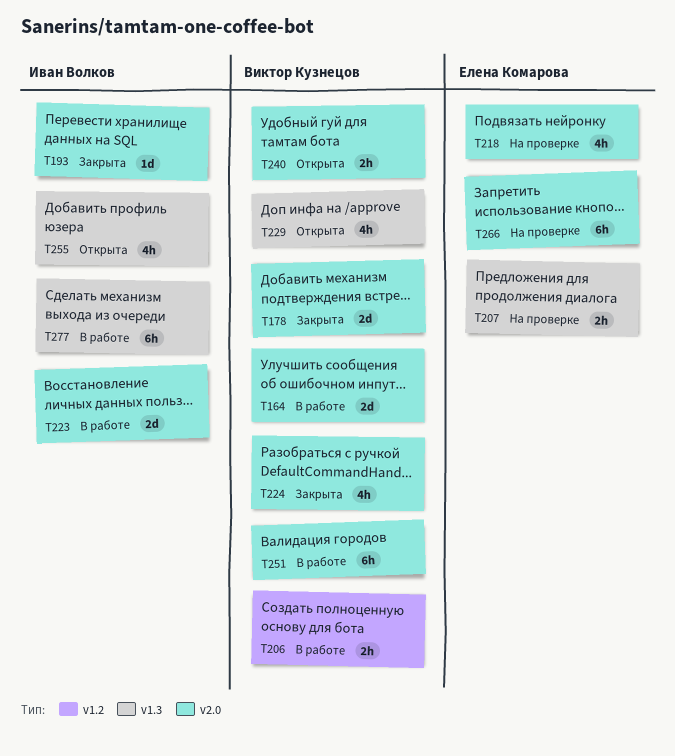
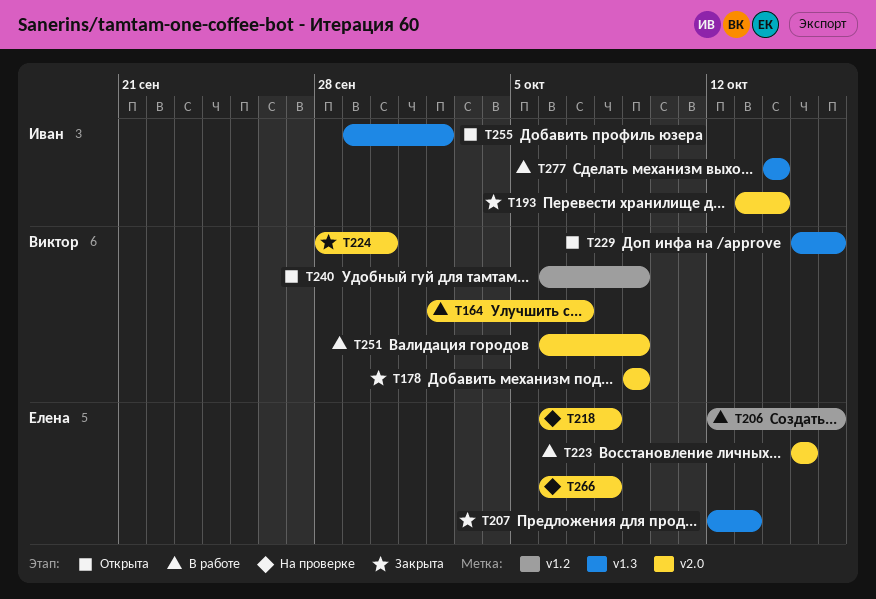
T206, owner: Виктор Кузнецов -> Елена Комарова
T207, status: На проверке -> Закрыта
T223, owner: Иван Волков -> Елена Комарова
T240, label: v2.0 -> v1.2

